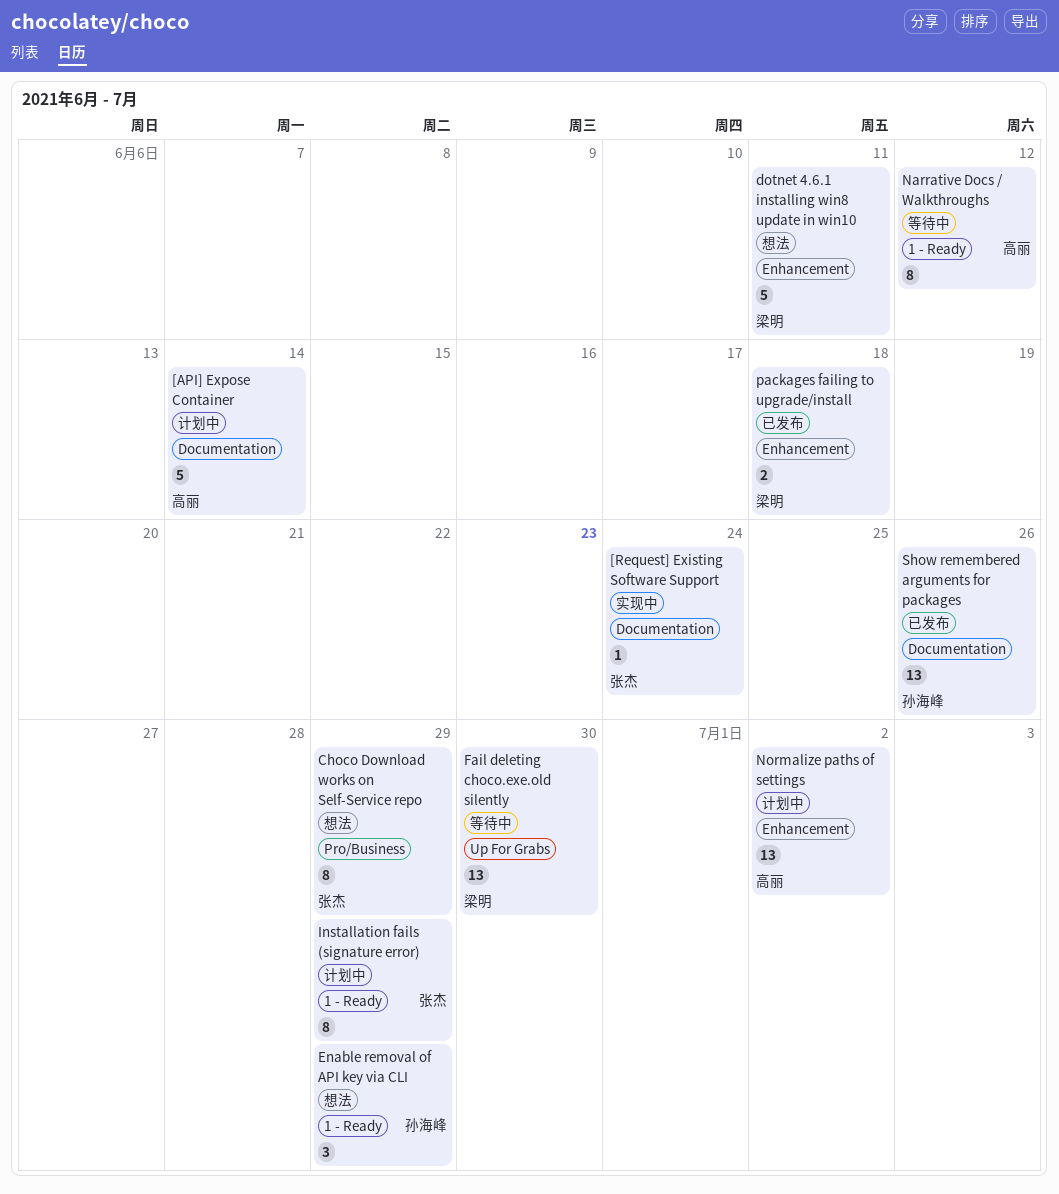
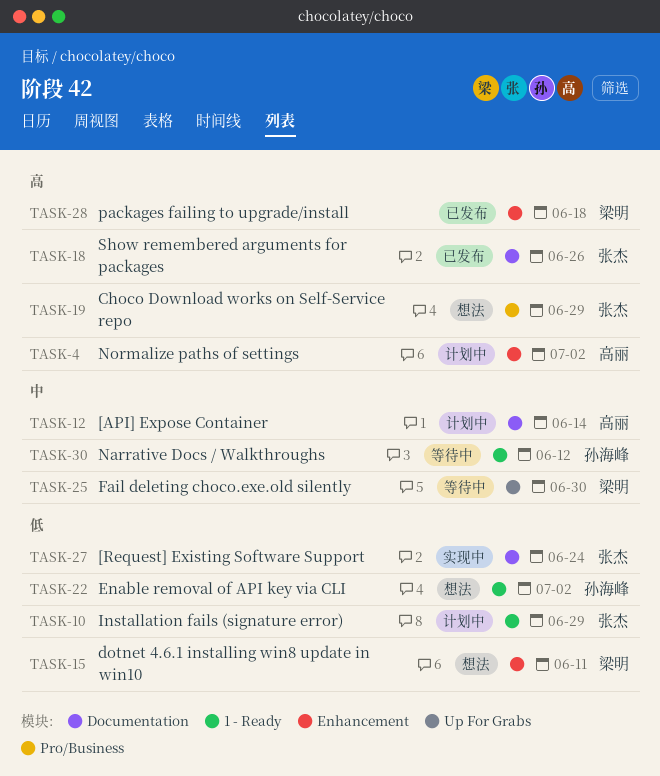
Enable removal of API key via CLI, due: Jun 29 -> Jul 2
Narrative Docs / Walkthroughs, owner: 高丽 -> 孙海峰
Show remembered arguments for packages, owner: 孙海峰 -> 张杰

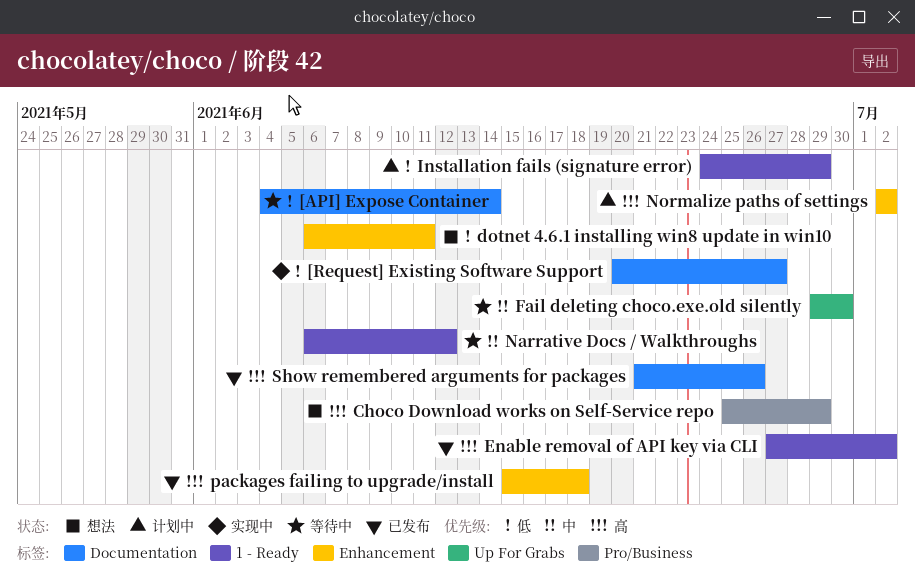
[API] Expose Container, status: 计划中 -> 等待中
[API] Expose Container, priority: 中 -> 低
[Request] Existing Software Support, due: Jun 24 -> Jun 27
Enable removal of API key via CLI, status: 想法 -> 已发布
Enable removal of API key via CLI, priority: 低 -> 高

